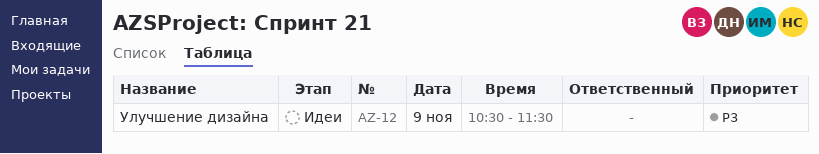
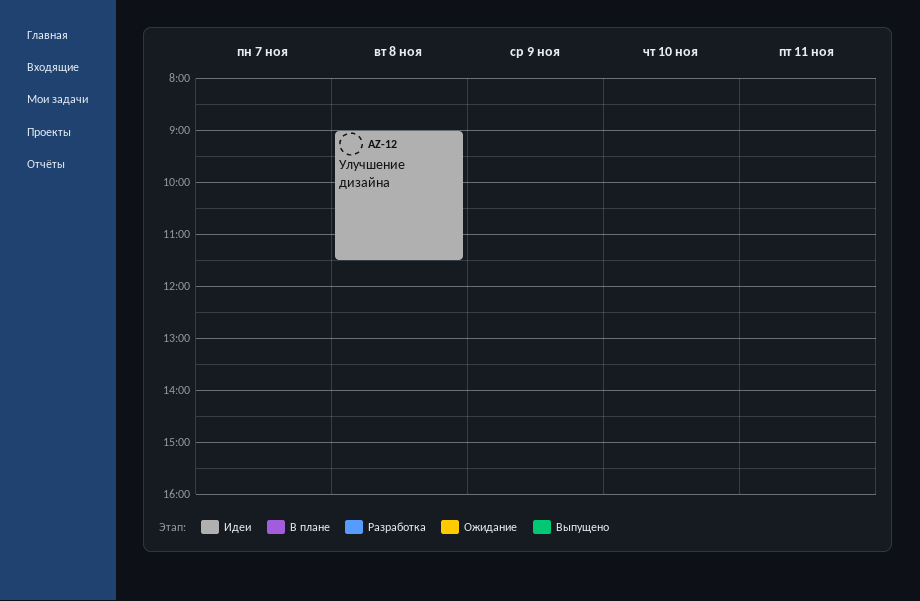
AZ-12, day: Nov 9 -> Nov 8
AZ-12, begins: 10:30 -> 09:00

